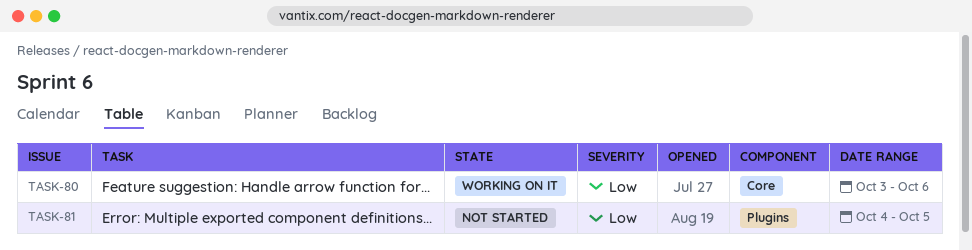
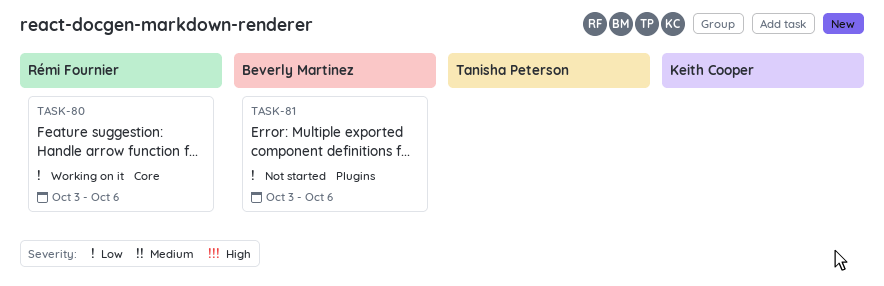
TASK-81, start: Oct 4 -> Oct 3
TASK-81, due: Oct 5 -> Oct 6

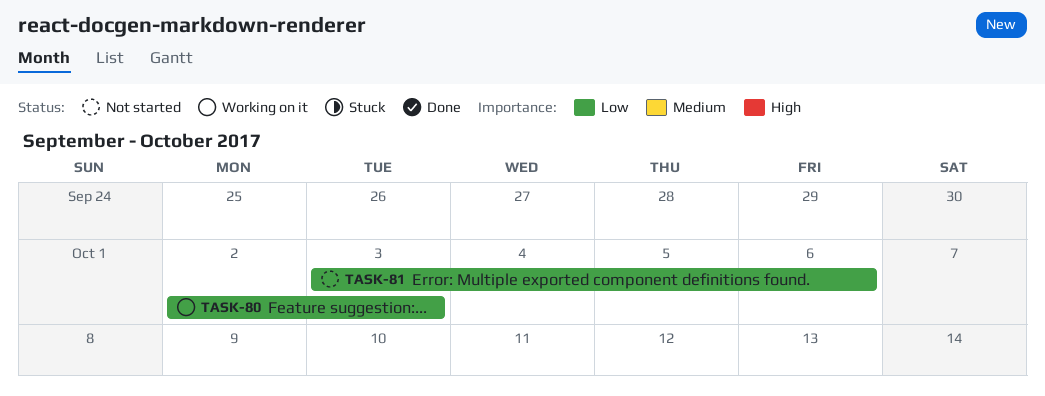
TASK-80, start: Oct 3 -> Oct 2
TASK-80, due: Oct 6 -> Oct 3

